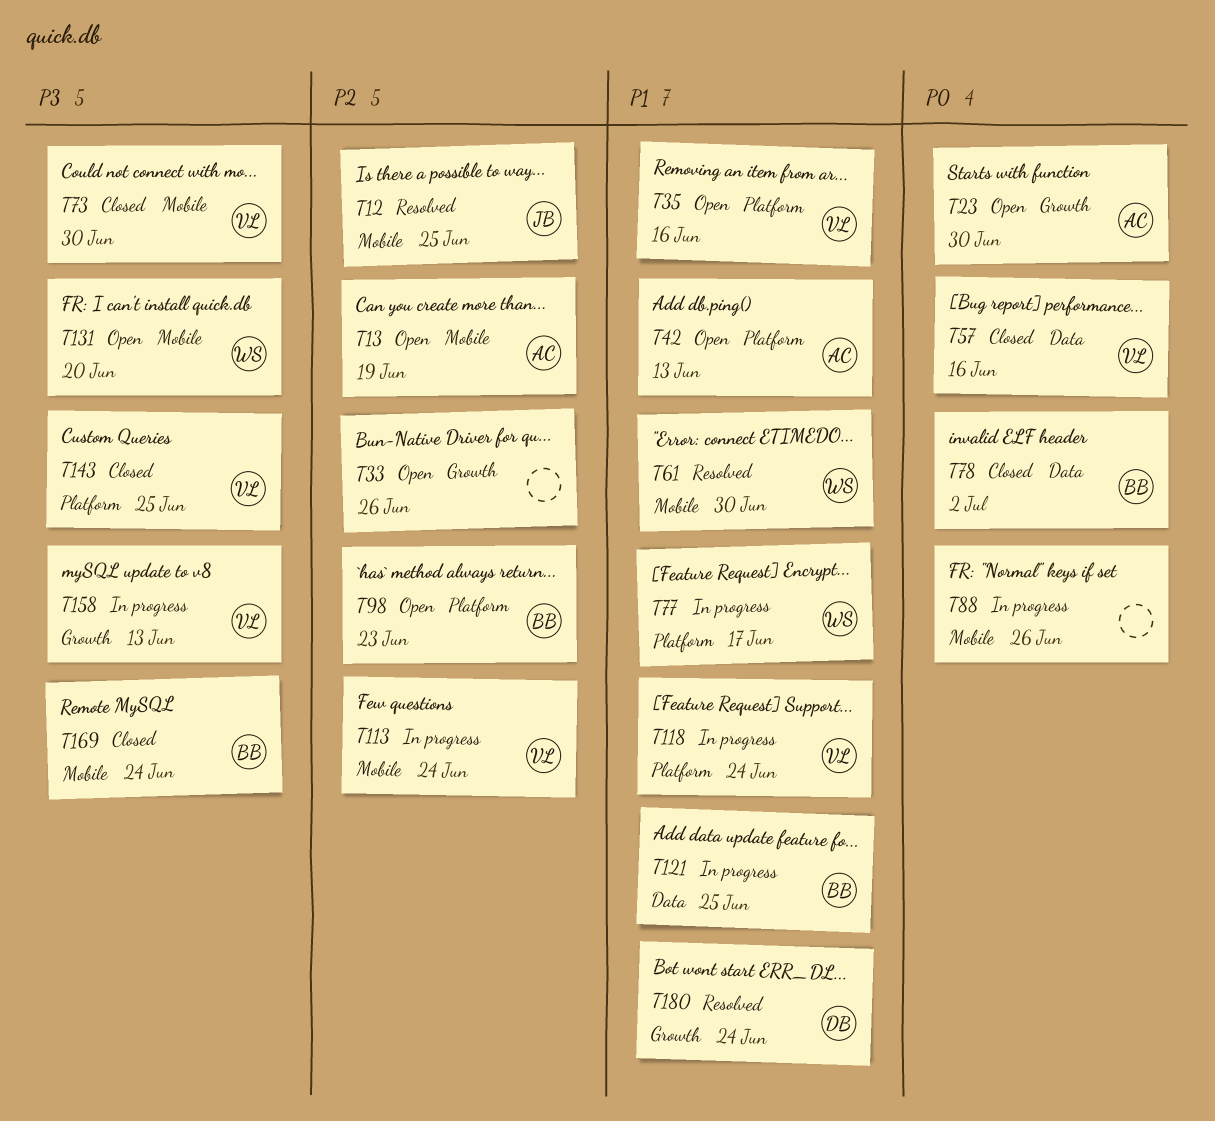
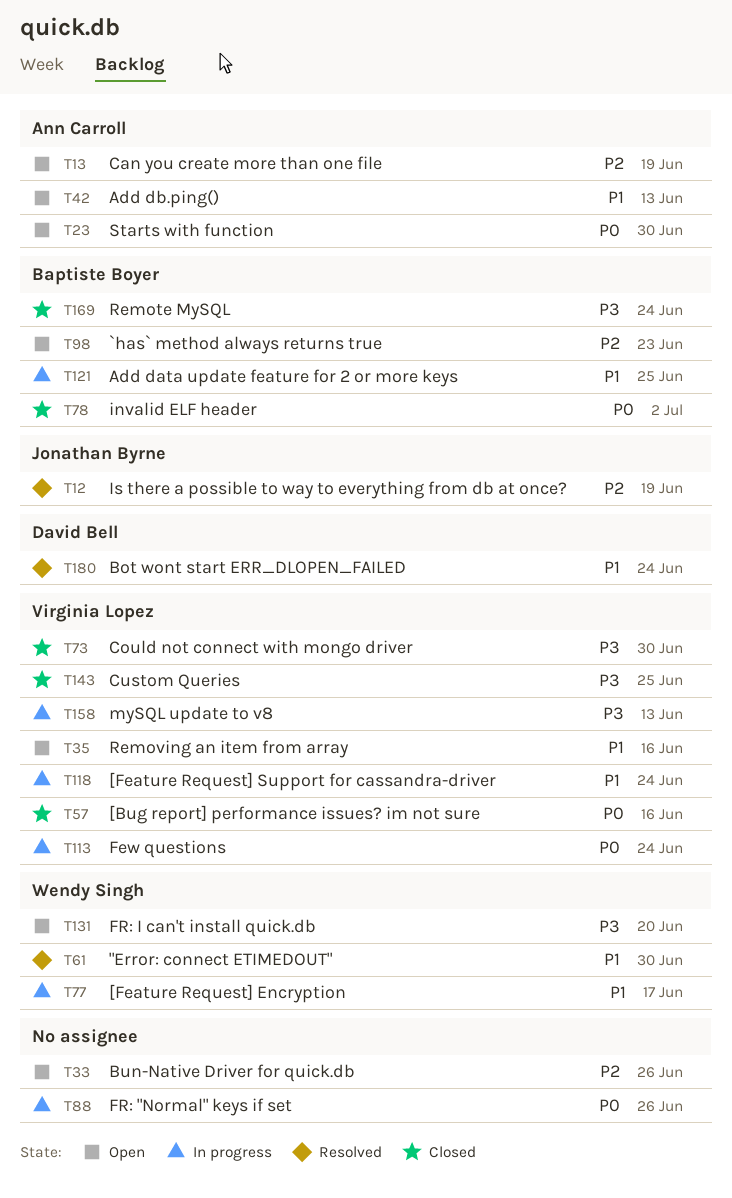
T12, due: Jun 25 -> Jun 19
T113, priority: P2 -> P0

